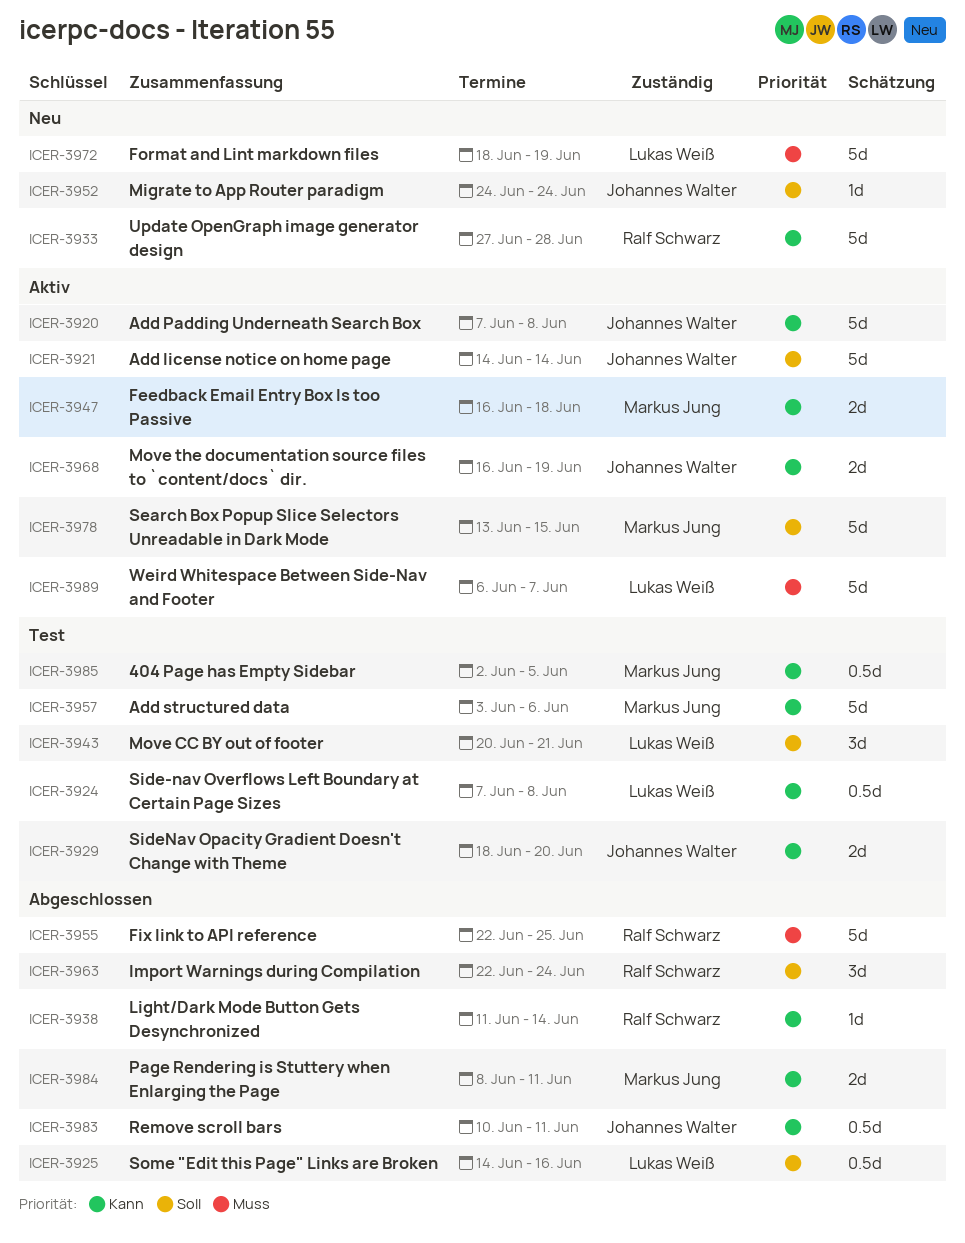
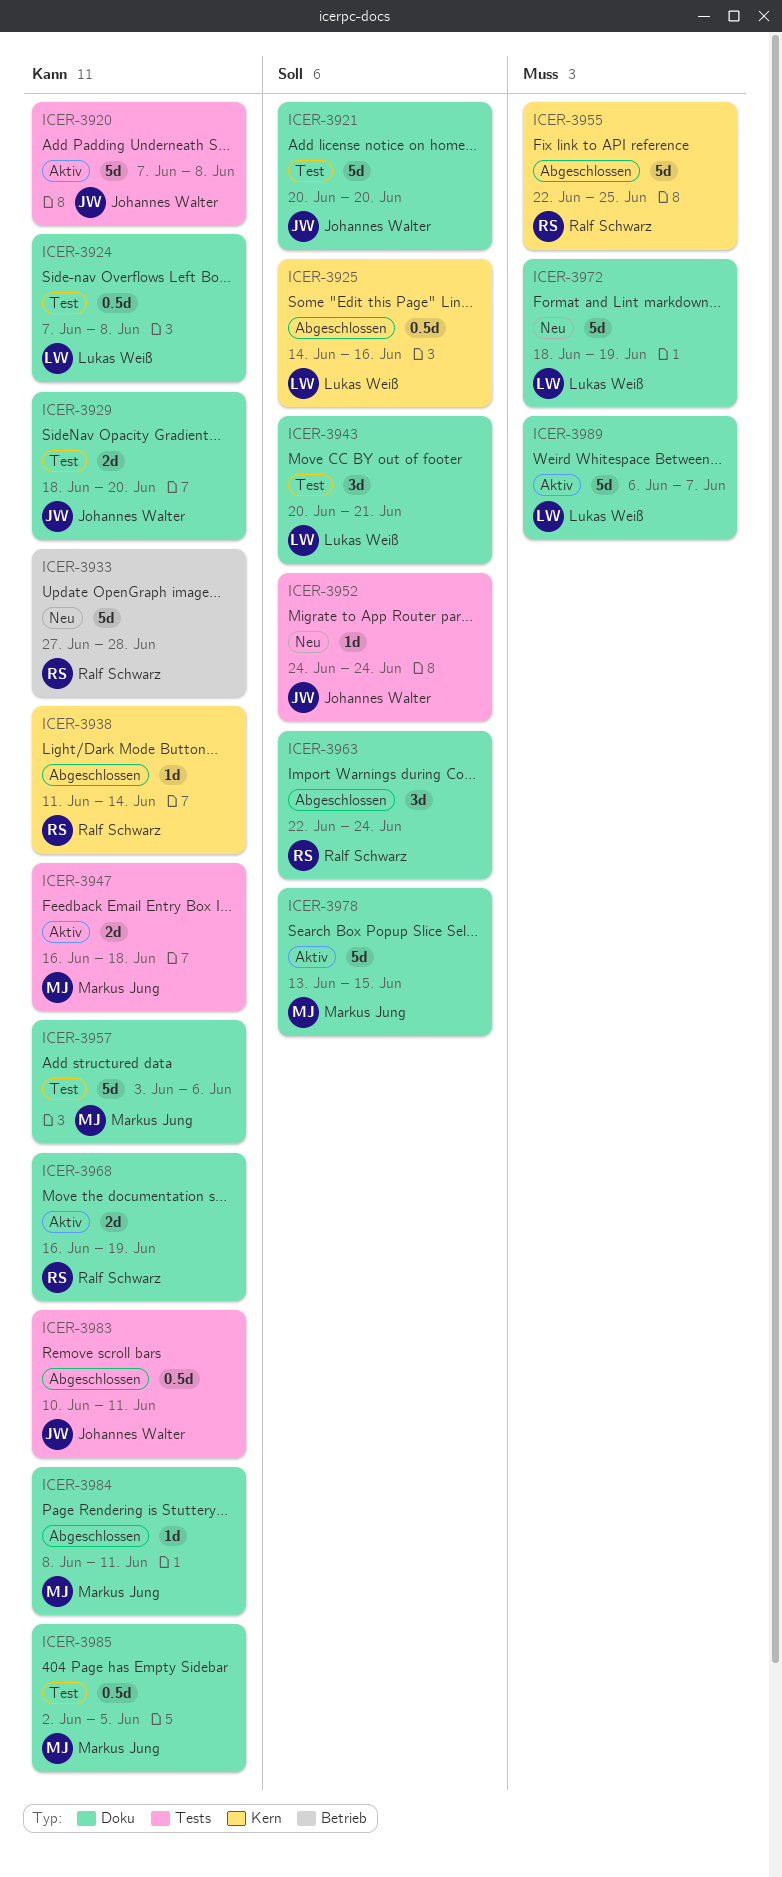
ICER-3921, status: Aktiv -> Test
ICER-3921, start: Jun 14 -> Jun 20
ICER-3921, due: Jun 14 -> Jun 20
ICER-3968, owner: Johannes Walter -> Ralf Schwarz
ICER-3984, estimate: 2d -> 1d

